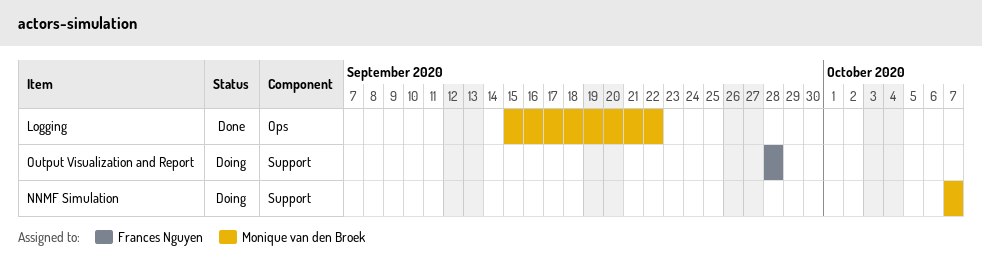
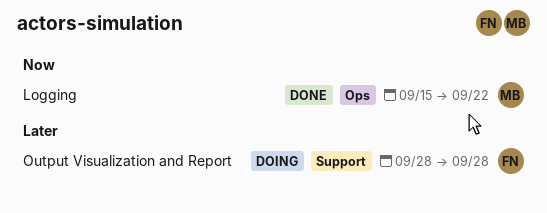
NNMF Simulation: present -> none

